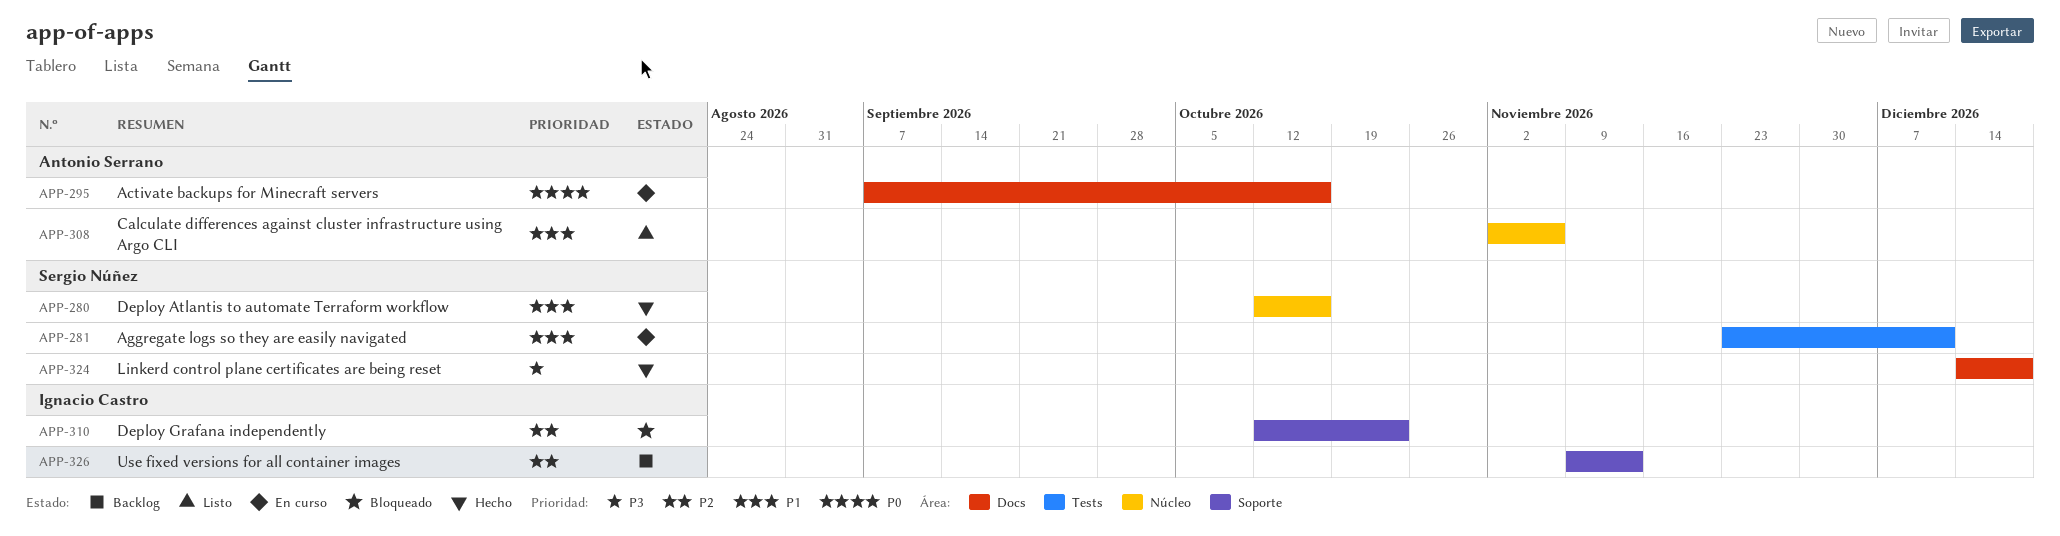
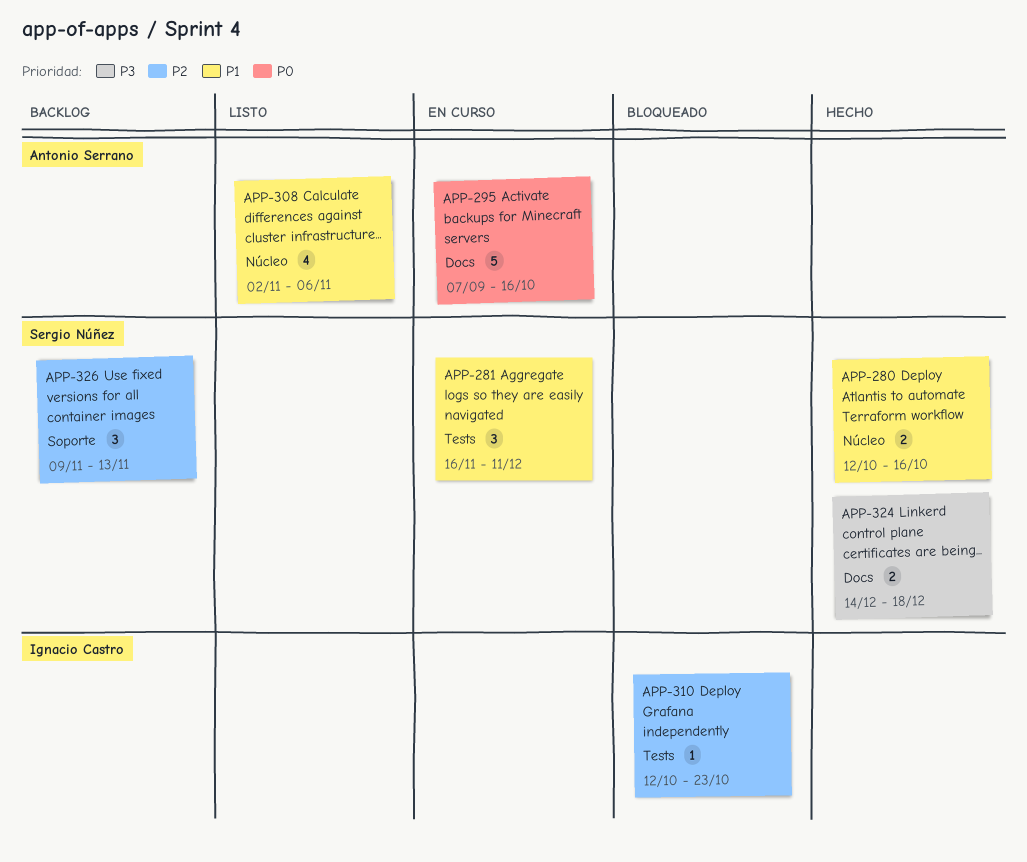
APP-281, start: Nov 23 -> Nov 16
APP-310, label: Soporte -> Tests
APP-326, owner: Ignacio Castro -> Sergio Núñez

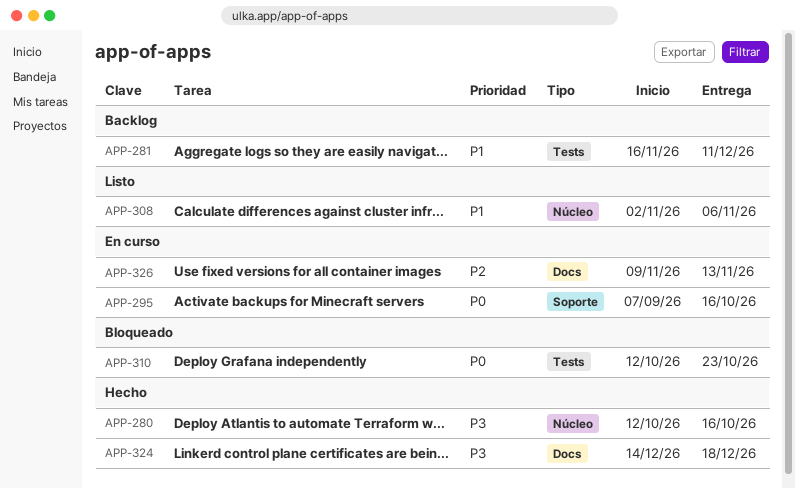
APP-280, priority: P1 -> P3
APP-281, status: En curso -> Backlog
APP-295, label: Docs -> Soporte
APP-310, priority: P2 -> P0
APP-326, status: Backlog -> En curso
APP-326, label: Soporte -> Docs

